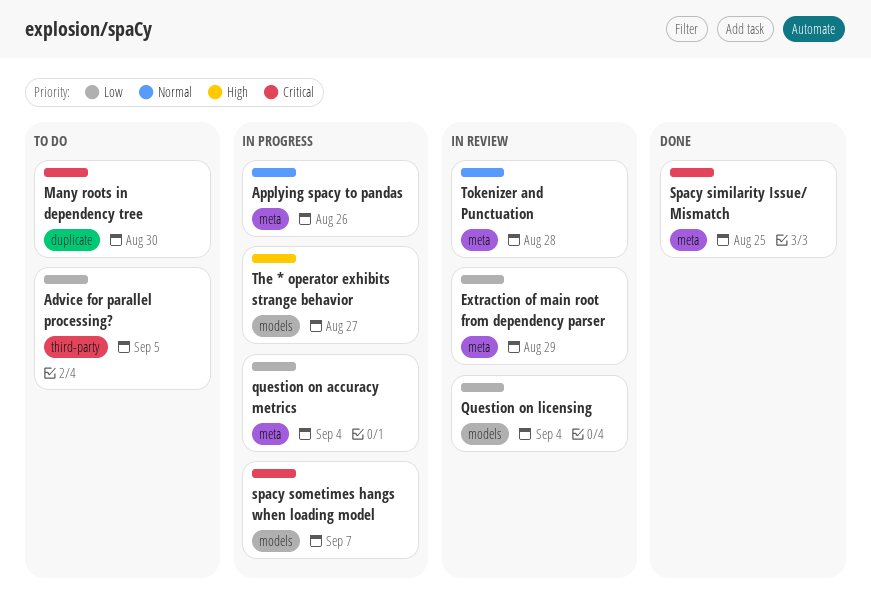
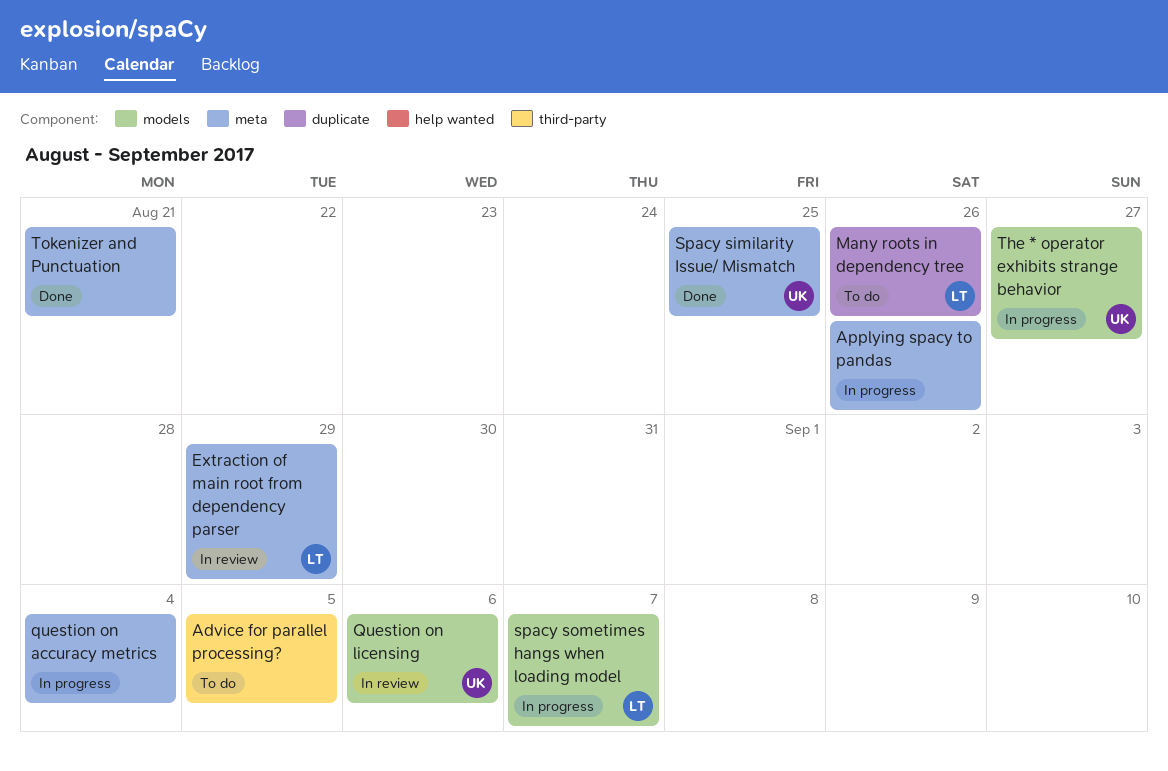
Many roots in dependency tree, due: Aug 30 -> Aug 26
Question on licensing, due: Sep 4 -> Sep 6
Tokenizer and Punctuation, status: In review -> Done
Tokenizer and Punctuation, due: Aug 28 -> Aug 21

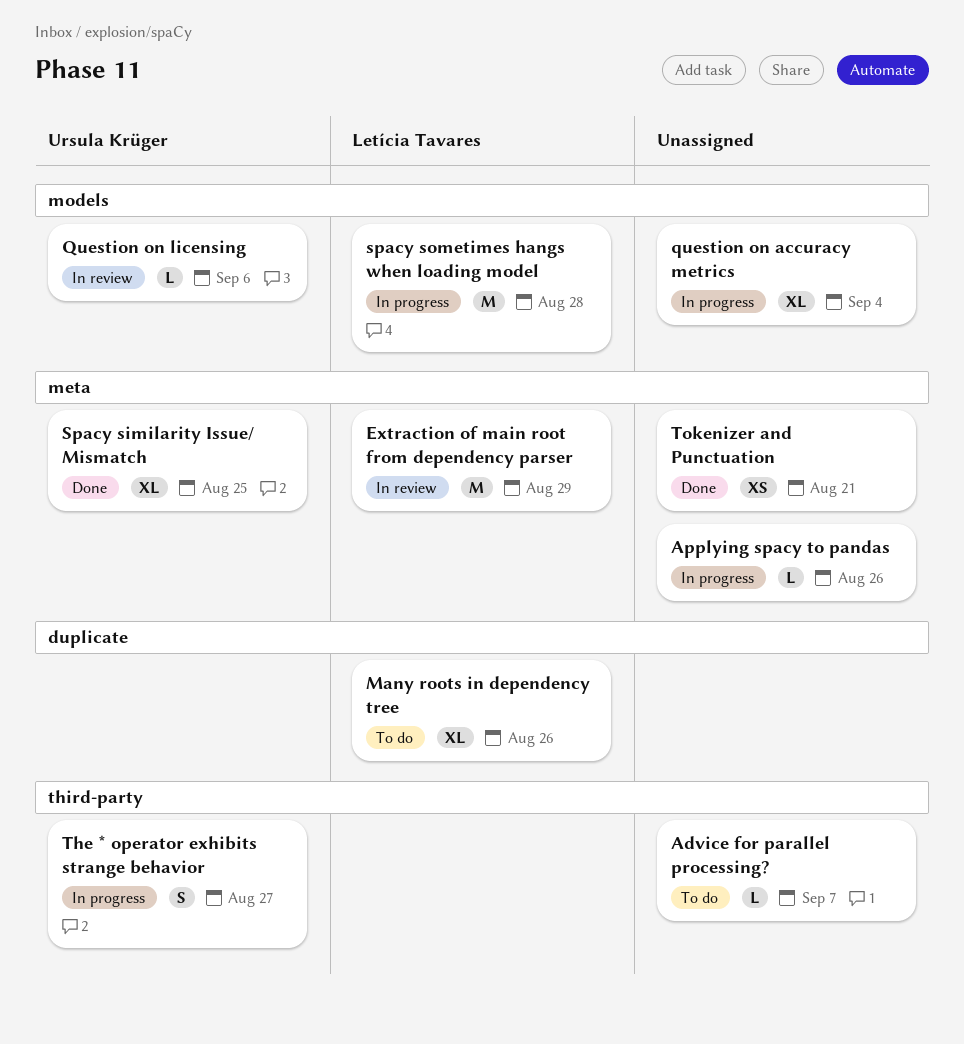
Advice for parallel processing?, due: Sep 5 -> Sep 7
question on accuracy metrics, label: meta -> models
spacy sometimes hangs when loading model, due: Sep 7 -> Aug 28
The * operator exhibits strange behavior, label: models -> third-party

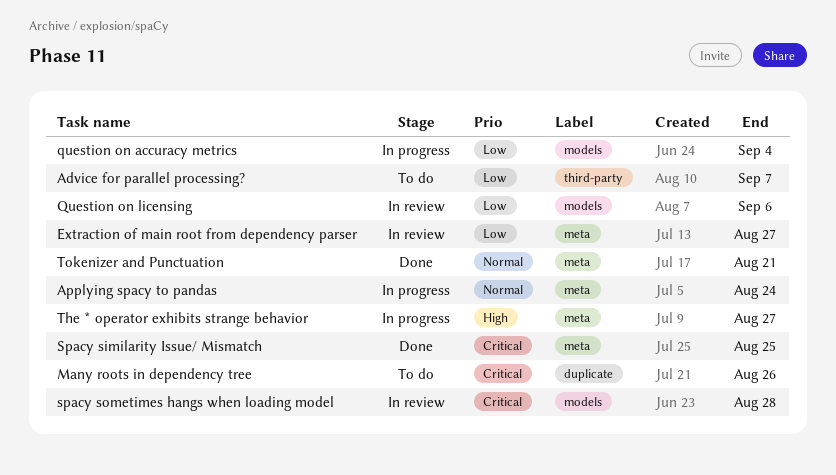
Applying spacy to pandas, due: Aug 26 -> Aug 24
Extraction of main root from dependency parser, due: Aug 29 -> Aug 27
spacy sometimes hangs when loading model, status: In progress -> In review
The * operator exhibits strange behavior, label: third-party -> meta

